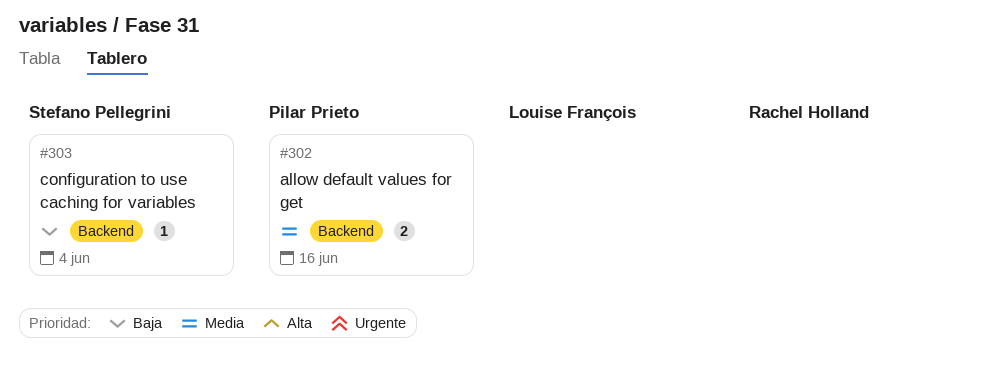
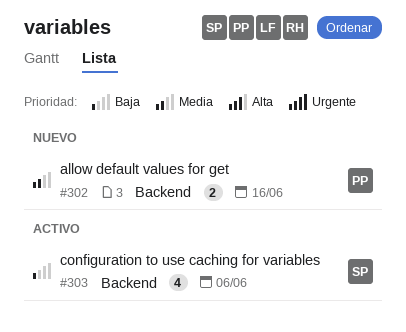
#303, estimate: 1 -> 4
#303, due: Jun 4 -> Jun 6

